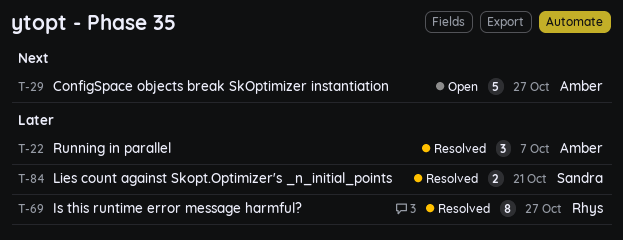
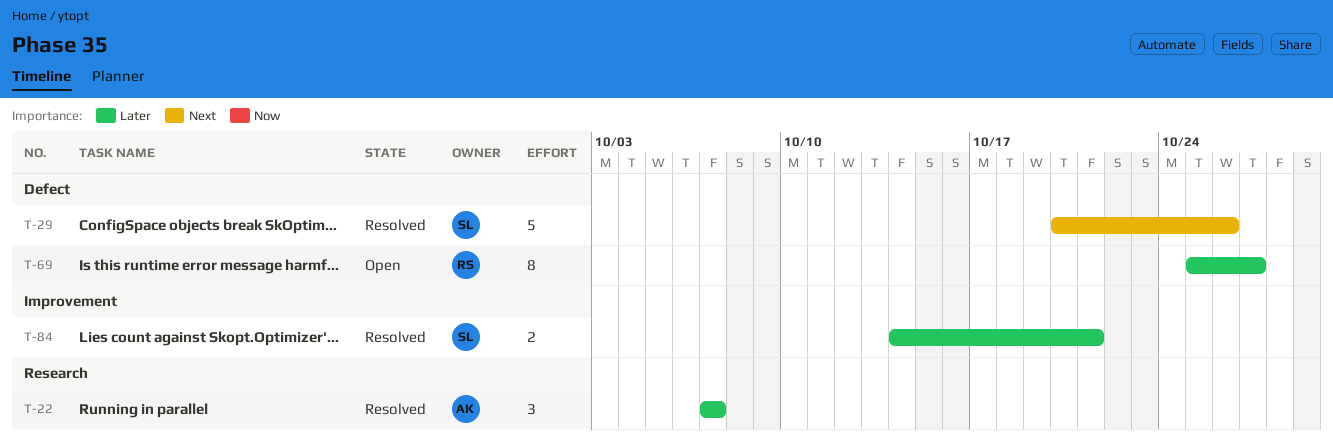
T-29, status: Open -> Resolved
T-29, owner: Amber -> Sandra
T-29, due: Oct 27 -> Oct 26
T-69, status: Resolved -> Open

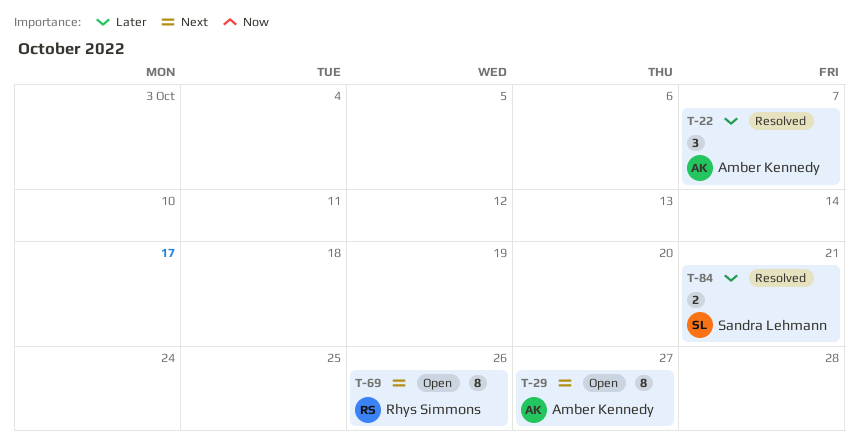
T-29, status: Resolved -> Open
T-29, owner: Sandra Lehmann -> Amber Kennedy
T-29, estimate: 5 -> 8
T-29, due: Oct 26 -> Oct 27
T-69, priority: Later -> Next
T-69, due: Oct 27 -> Oct 26

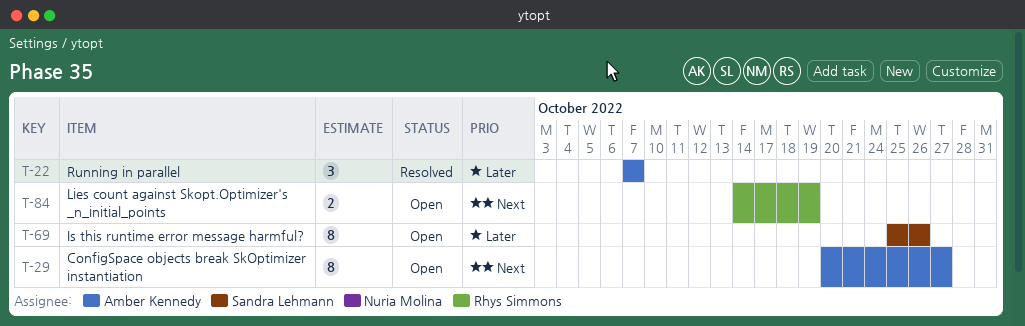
T-69, owner: Rhys Simmons -> Sandra Lehmann
T-69, priority: Next -> Later
T-84, status: Resolved -> Open
T-84, owner: Sandra Lehmann -> Rhys Simmons
T-84, priority: Later -> Next
T-84, due: Oct 21 -> Oct 19

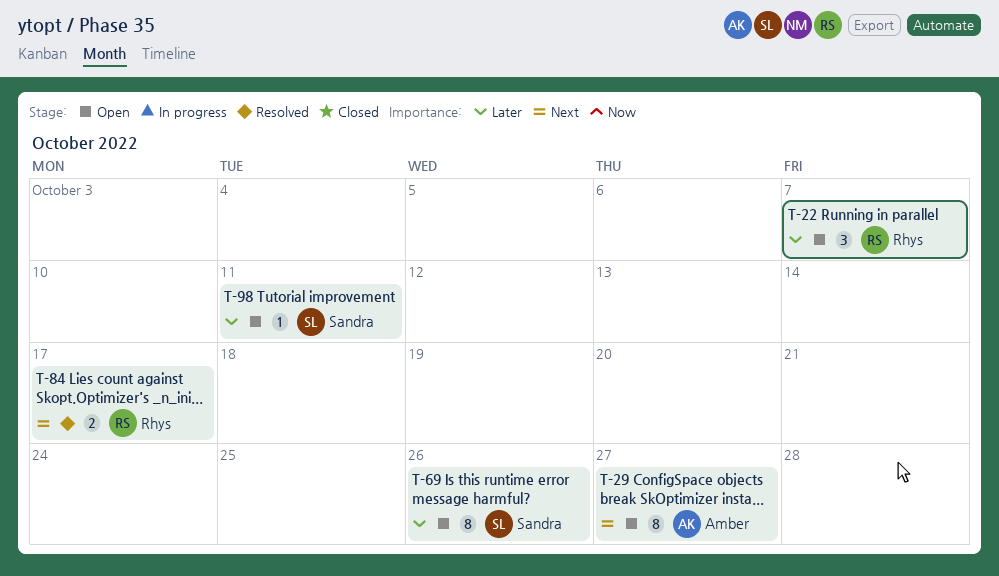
T-22, status: Resolved -> Open
T-22, owner: Amber Kennedy -> Rhys Simmons
T-84, status: Open -> Resolved
T-84, due: Oct 19 -> Oct 17
T-98: none -> present

